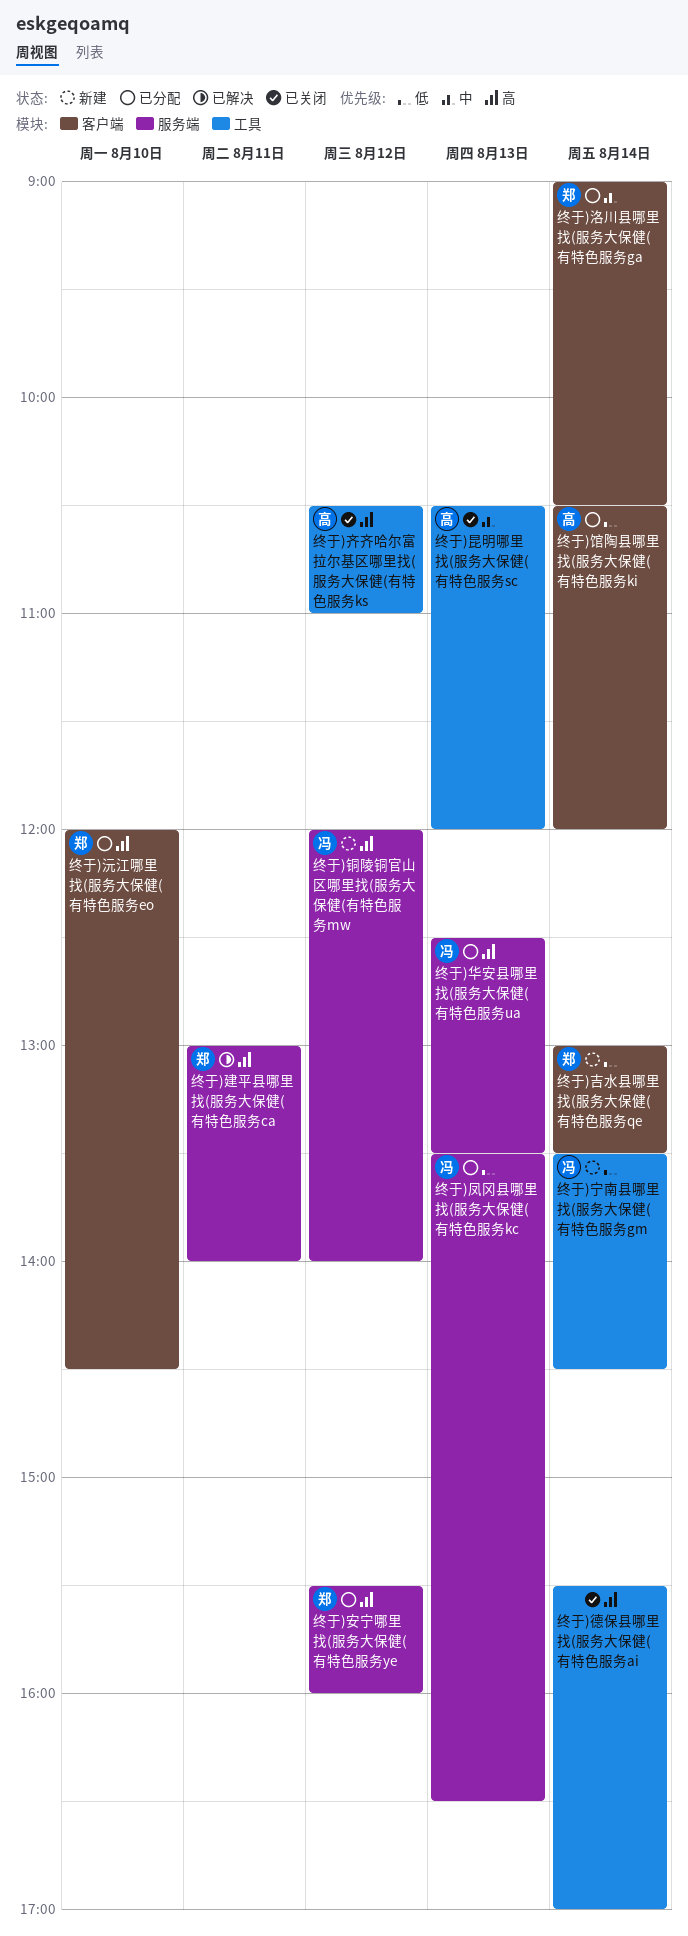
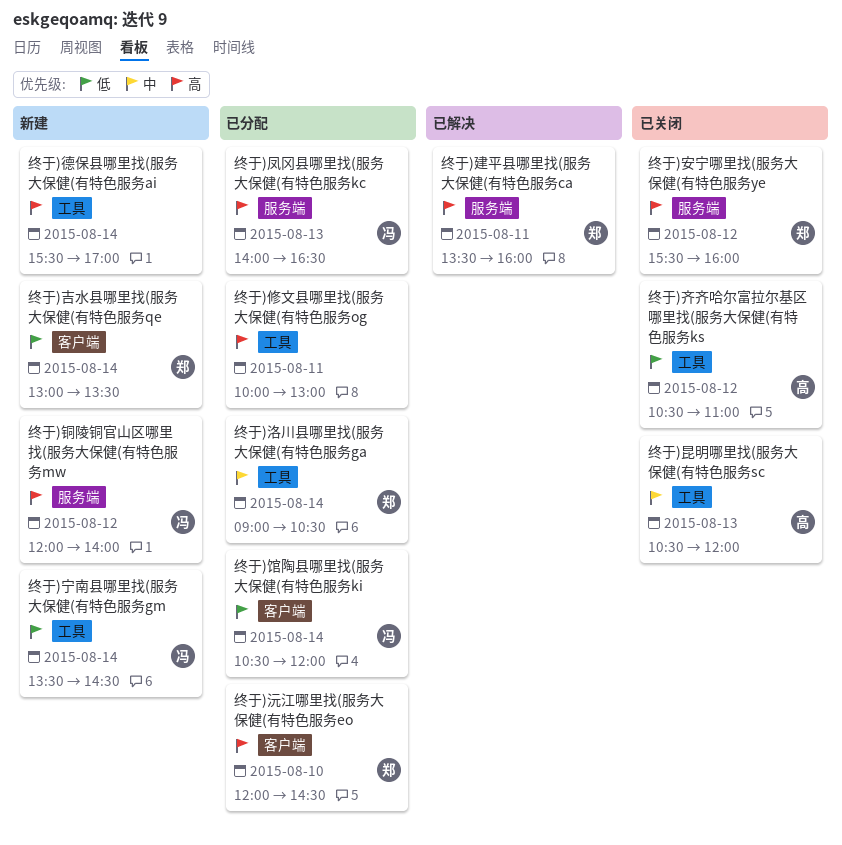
终于)修文县哪里找(服务大保健(有特色服务og: none -> present
终于)凤冈县哪里找(服务大保健(有特色服务kc, priority: 低 -> 高
终于)凤冈县哪里找(服务大保健(有特色服务kc, begins: 13:30 -> 14:00
终于)华安县哪里找(服务大保健(有特色服务ua: present -> none
终于)安宁哪里找(服务大保健(有特色服务ye, status: 已分配 -> 已关闭
终于)建平县哪里找(服务大保健(有特色服务ca, begins: 13:00 -> 13:30
终于)建平县哪里找(服务大保健(有特色服务ca, ends: 14:00 -> 16:00
终于)德保县哪里找(服务大保健(有特色服务ai, status: 已关闭 -> 新建
终于)洛川县哪里找(服务大保健(有特色服务ga, label: 客户端 -> 工具
终于)馆陶县哪里找(服务大保健(有特色服务ki, owner: 高 -> 冯
终于)齐齐哈尔富拉尔基区哪里找(服务大保健(有特色服务ks, priority: 高 -> 低

